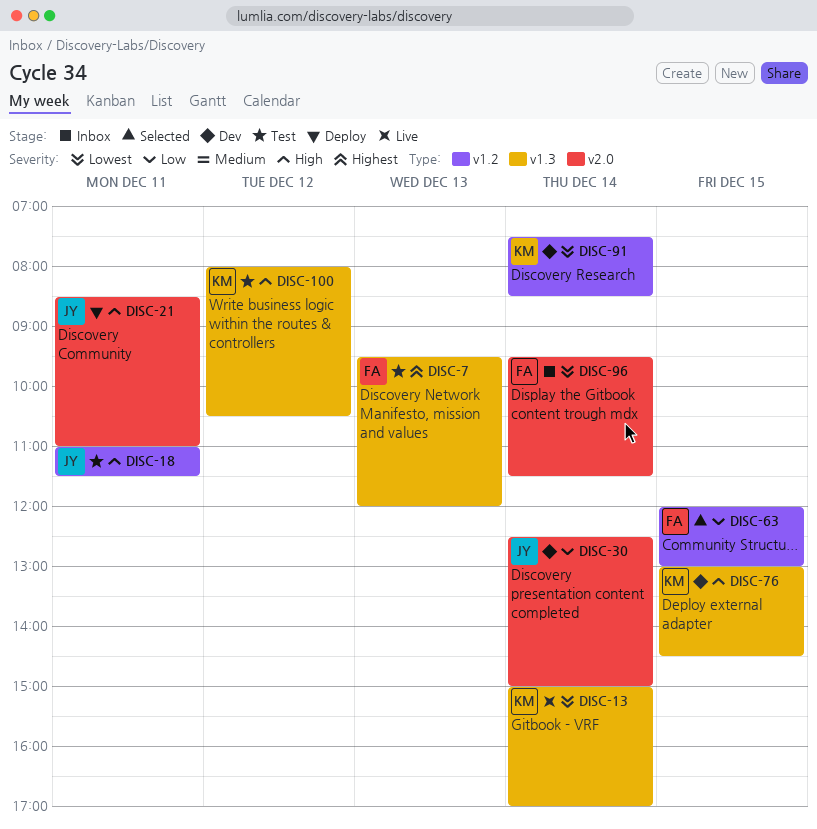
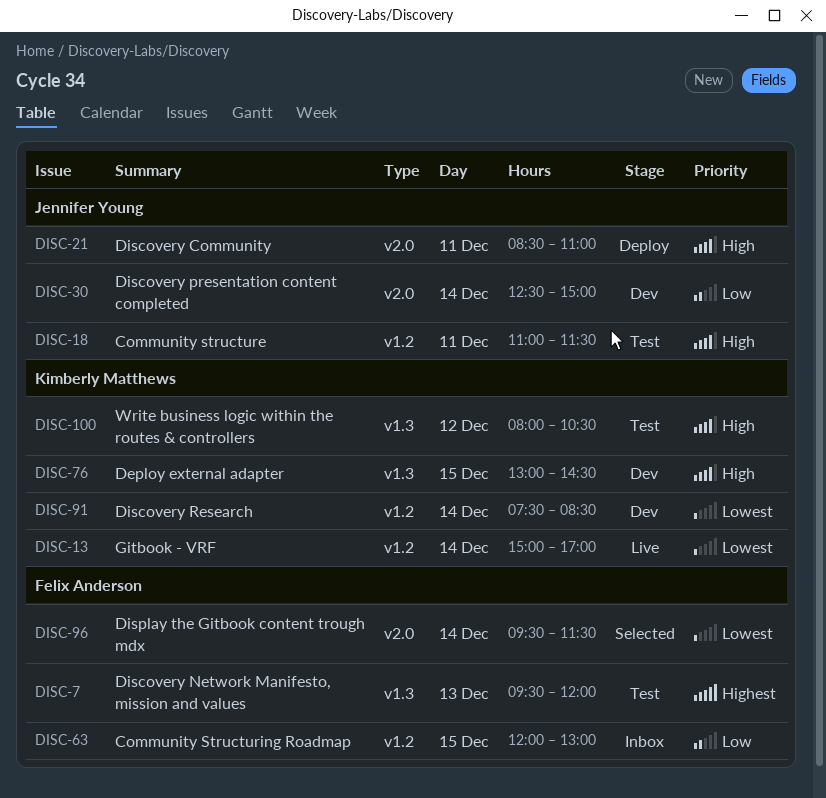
DISC-13, label: v1.3 -> v1.2
DISC-63, status: Selected -> Inbox
DISC-96, status: Inbox -> Selected

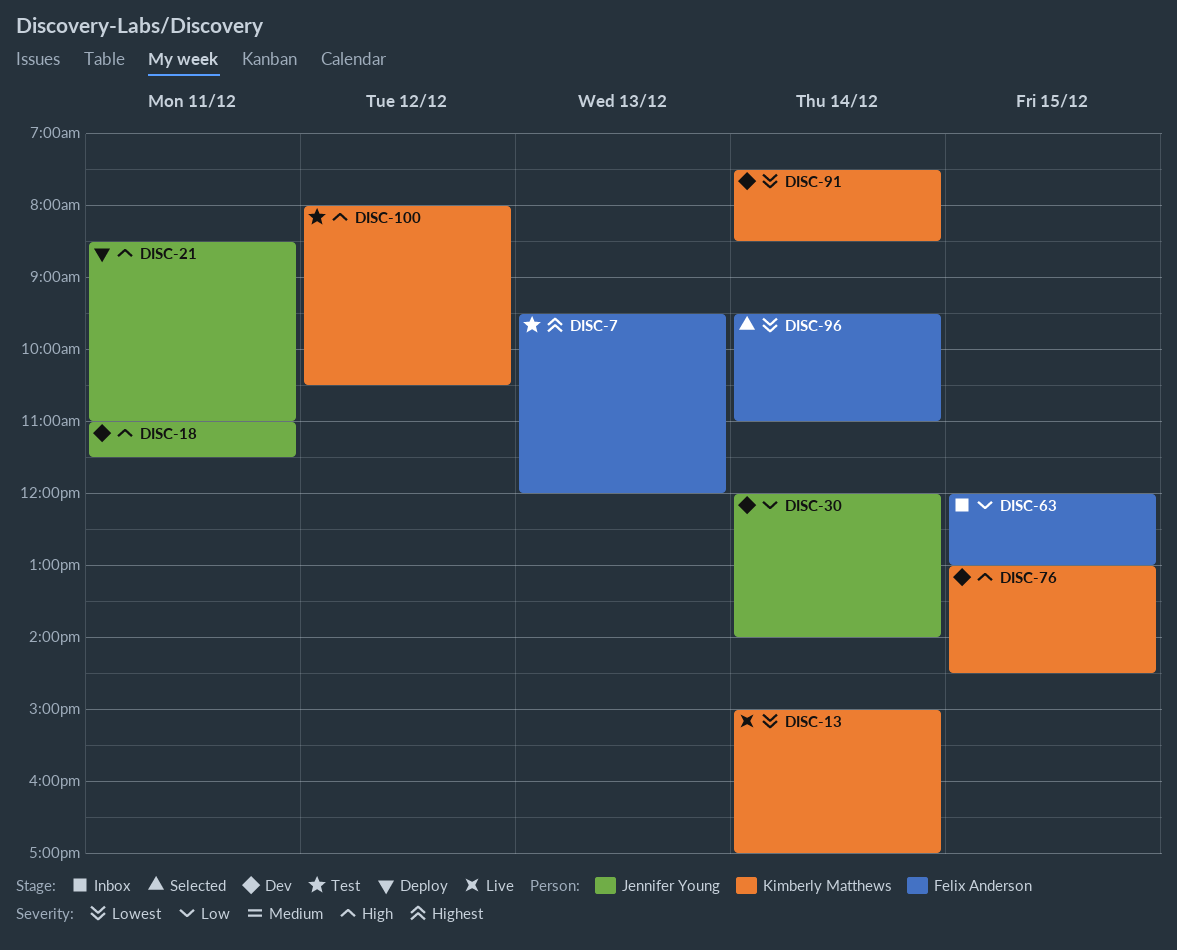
DISC-18, status: Test -> Dev
DISC-30, begins: 12:30 -> 12:00
DISC-30, ends: 15:00 -> 14:00
DISC-96, ends: 11:30 -> 11:00

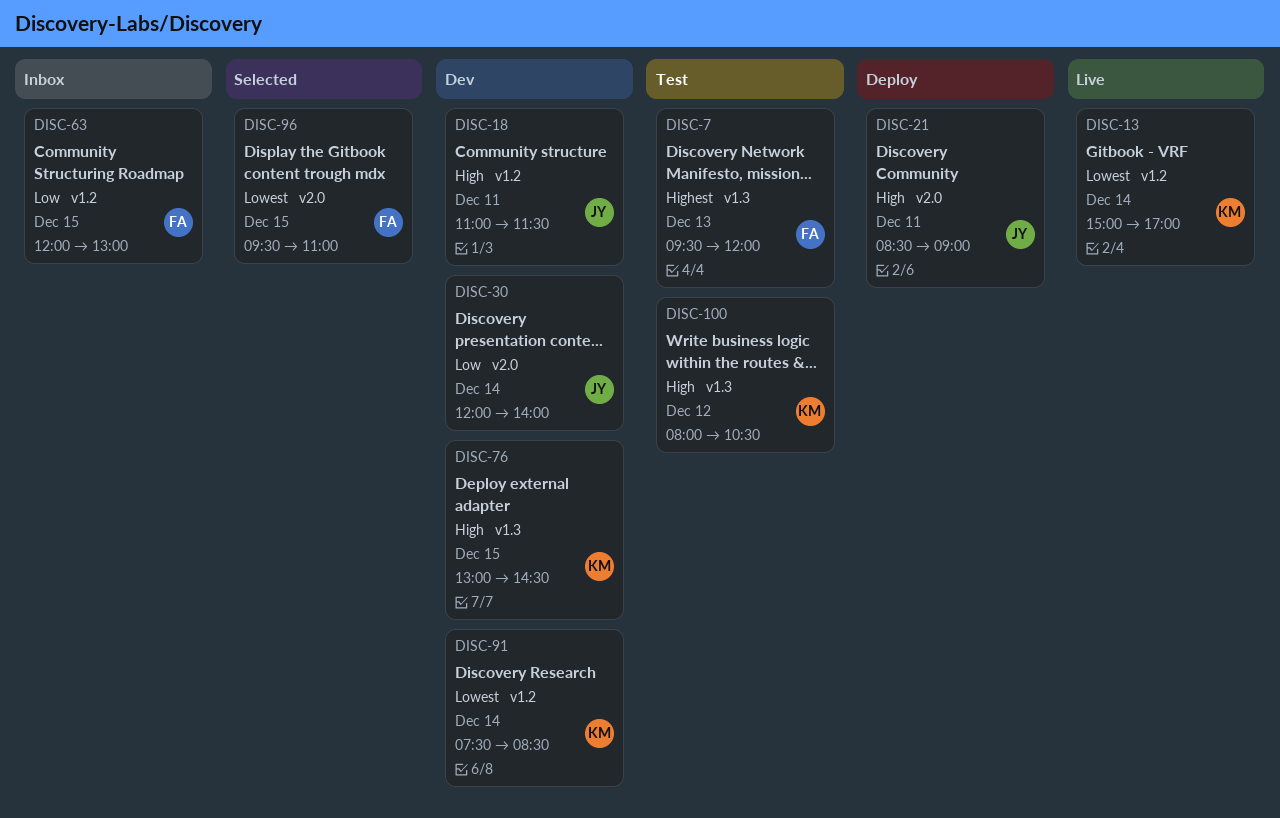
DISC-21, ends: 11:00 -> 09:00
DISC-96, day: Dec 14 -> Dec 15

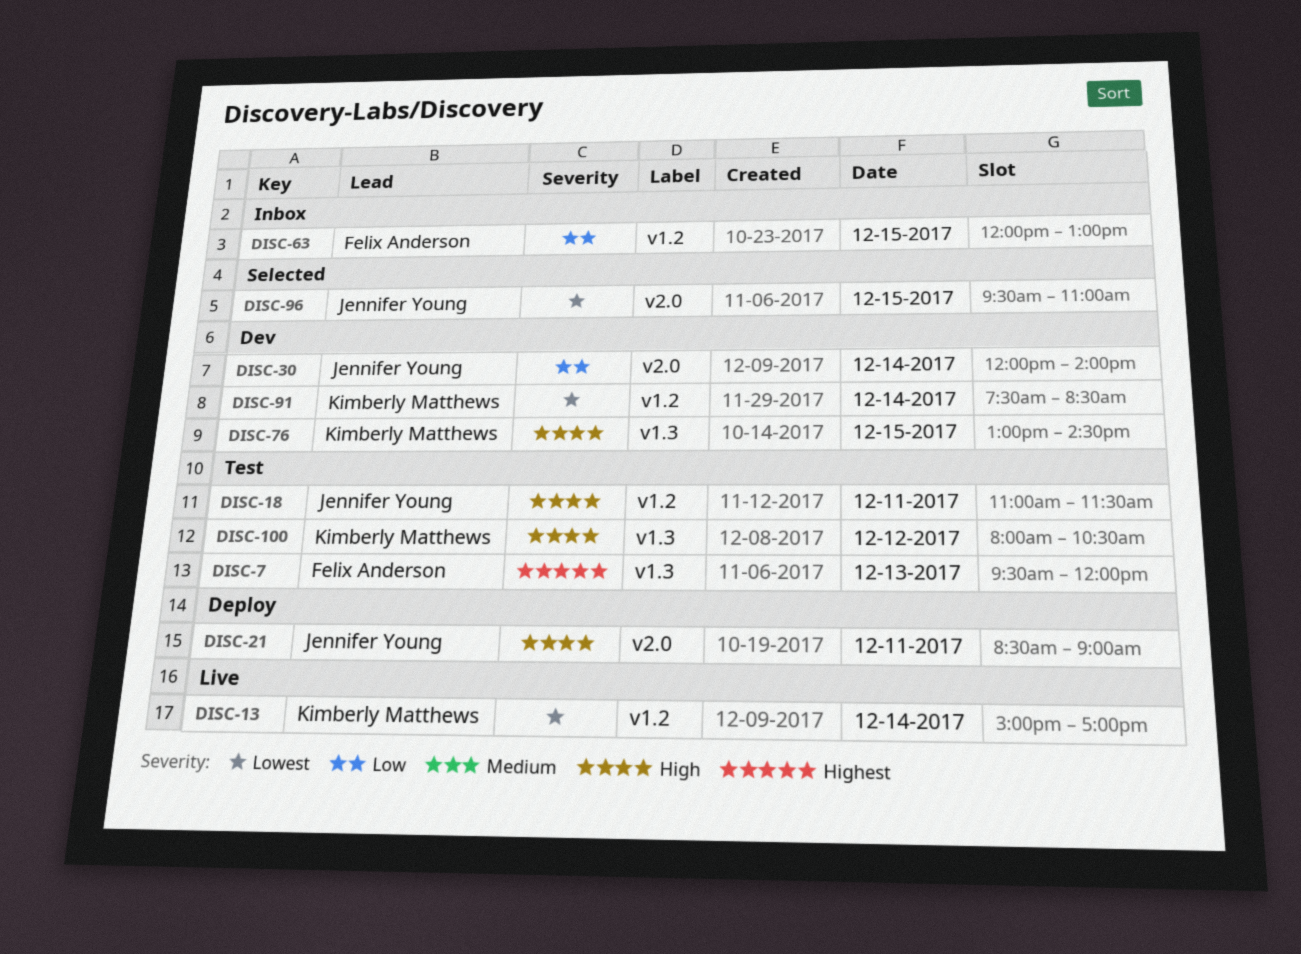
DISC-18, status: Dev -> Test
DISC-96, owner: Felix Anderson -> Jennifer Young

